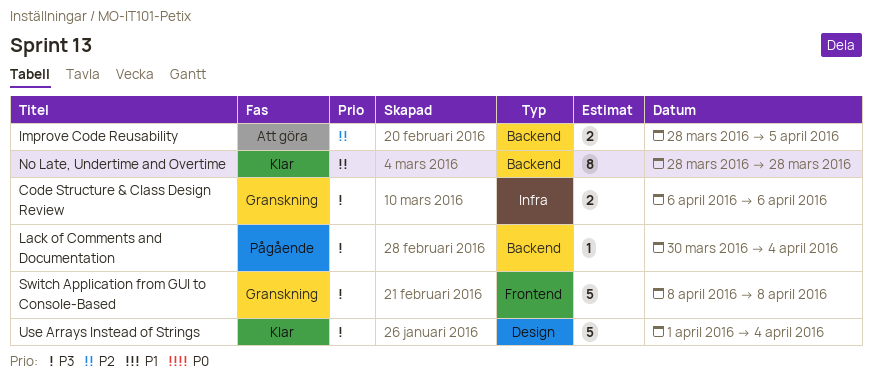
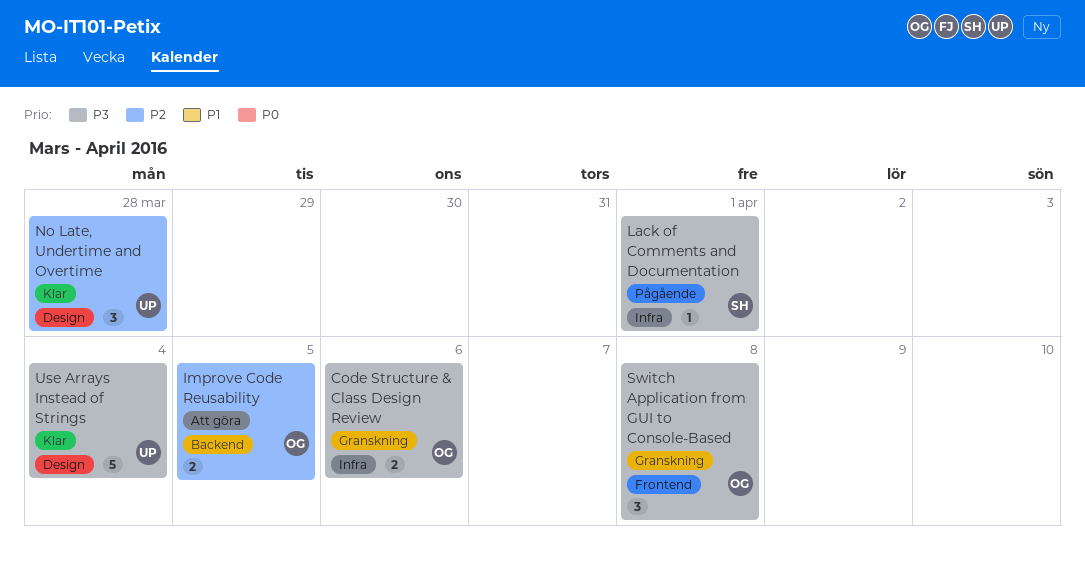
Lack of Comments and Documentation, label: Backend -> Infra
Lack of Comments and Documentation, due: Apr 4 -> Apr 1
No Late, Undertime and Overtime, label: Backend -> Design
No Late, Undertime and Overtime, estimate: 8 -> 3
Switch Application from GUI to Console-Based, estimate: 5 -> 3

